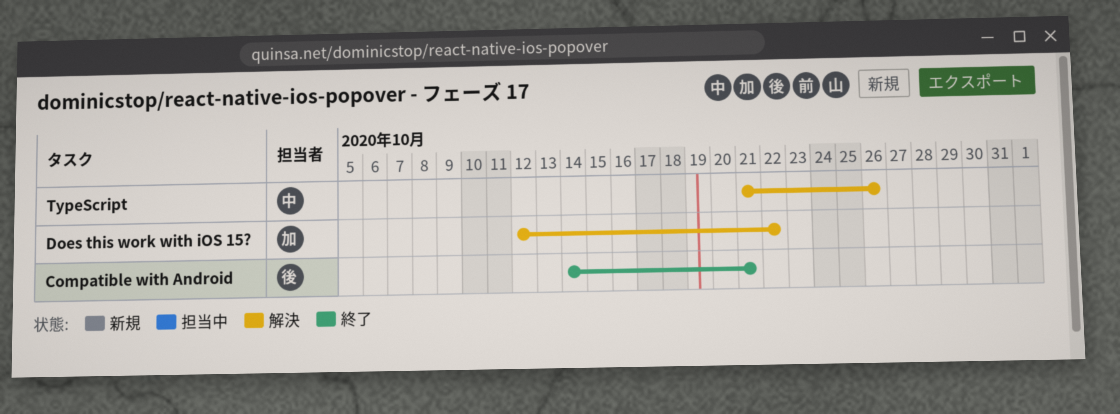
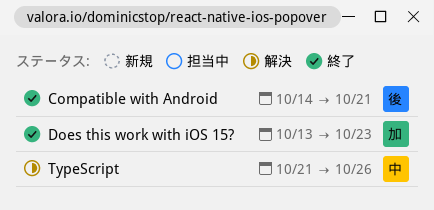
Does this work with iOS 15?, status: 解決 -> 終了
Does this work with iOS 15?, start: Oct 12 -> Oct 13
Does this work with iOS 15?, due: Oct 22 -> Oct 23

